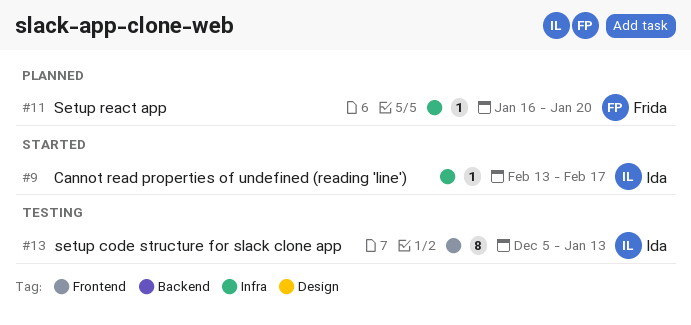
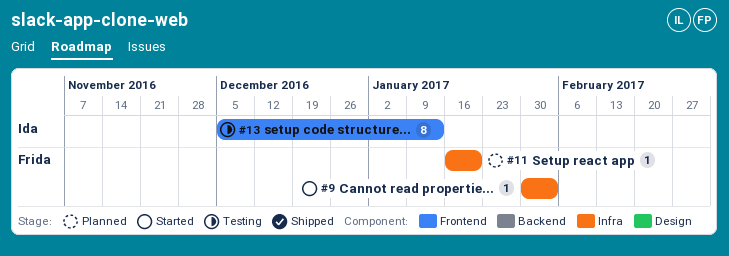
#9, owner: Ida -> Frida
#9, start: Feb 13 -> Jan 30
#9, due: Feb 17 -> Feb 3

